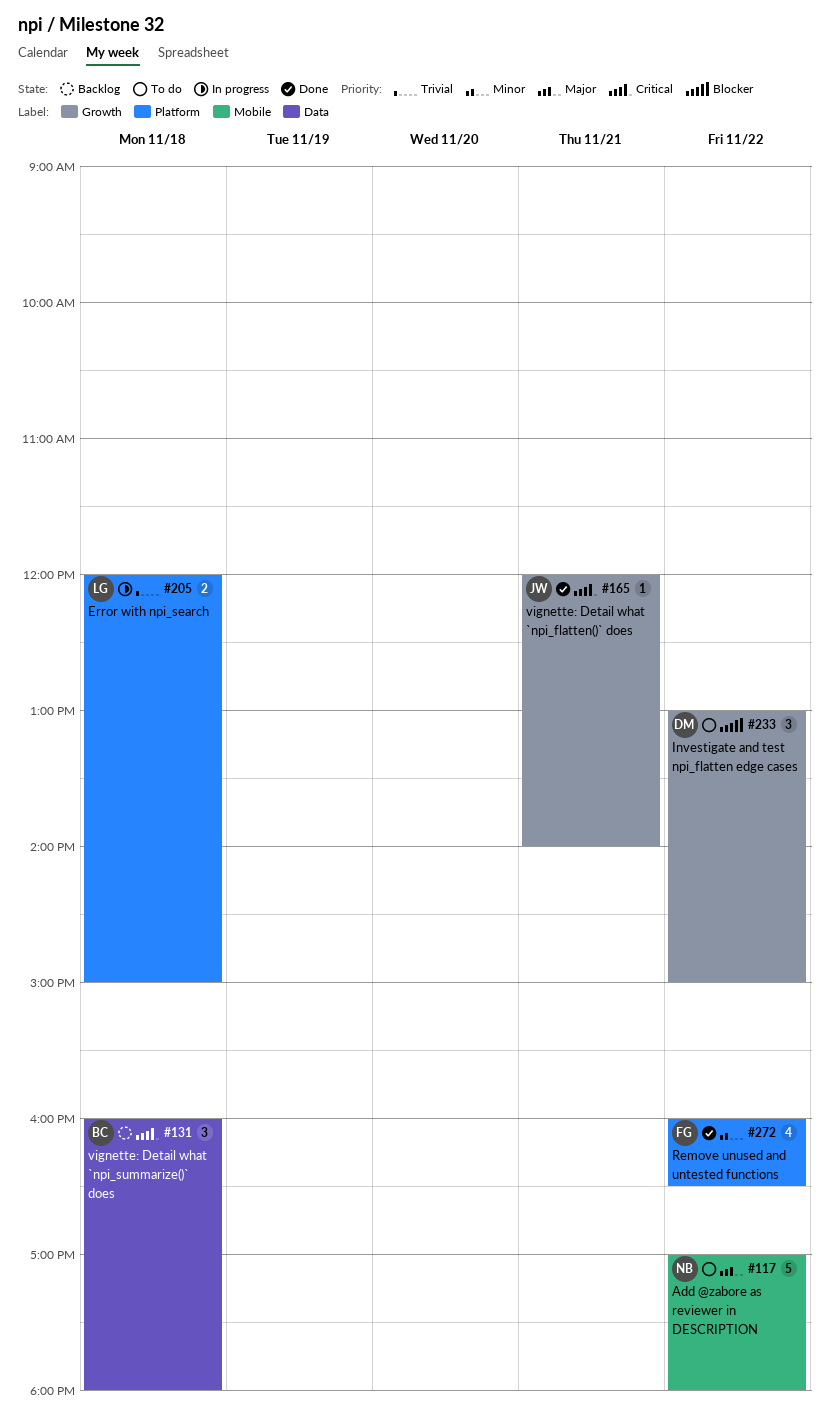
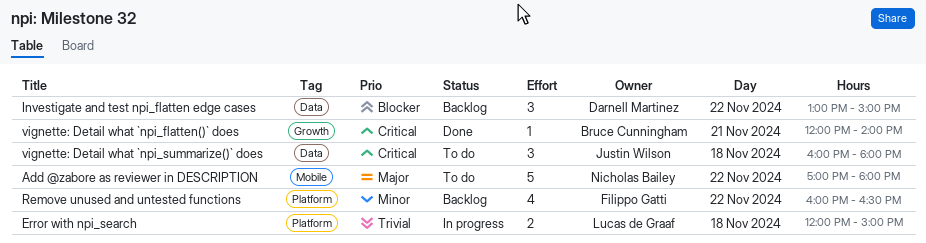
Investigate and test npi_flatten edge cases, status: To do -> Backlog
Investigate and test npi_flatten edge cases, label: Growth -> Data
Remove unused and untested functions, status: Done -> Backlog
vignette: Detail what `npi_flatten()` does, owner: Justin Wilson -> Bruce Cunningham
vignette: Detail what `npi_summarize()` does, status: Backlog -> To do
vignette: Detail what `npi_summarize()` does, owner: Bruce Cunningham -> Justin Wilson

